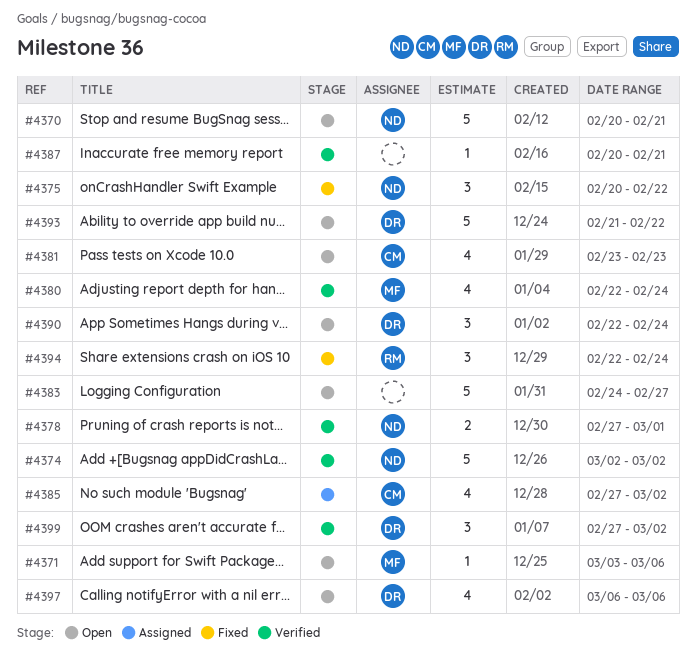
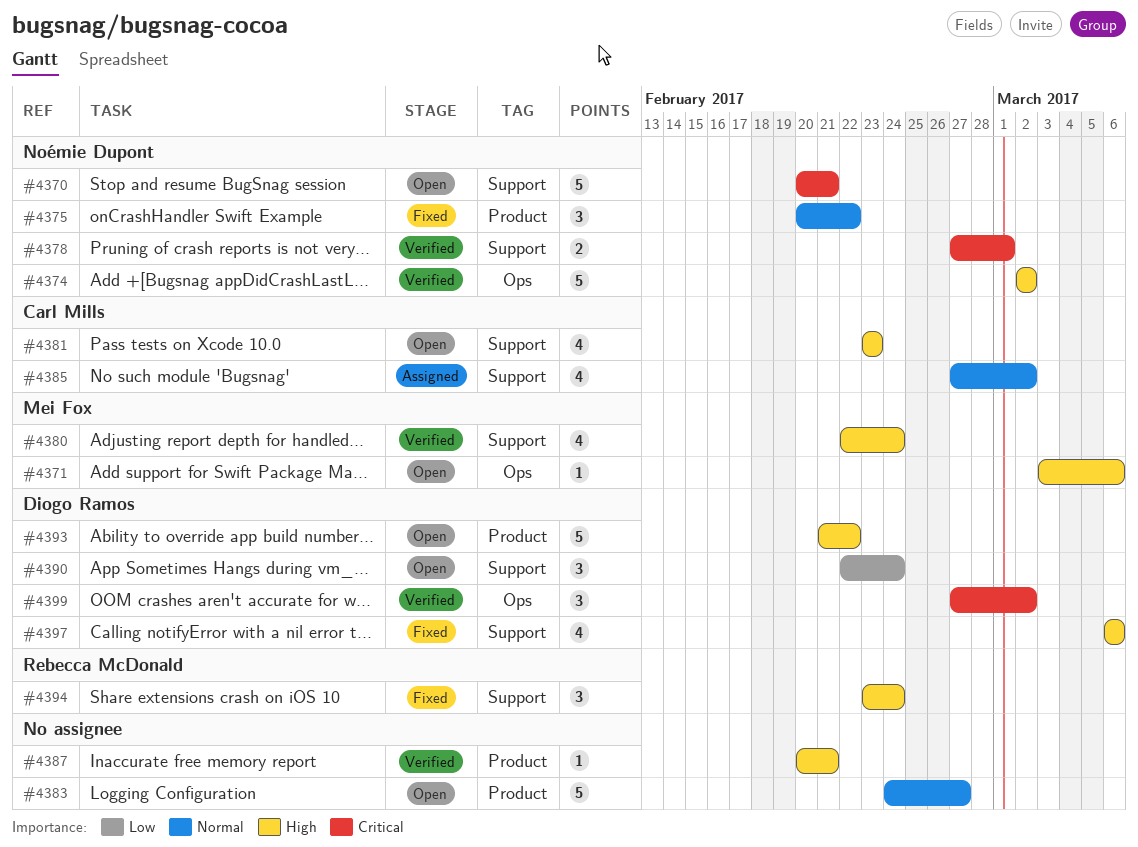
#4394, start: Feb 22 -> Feb 23
#4397, status: Open -> Fixed

